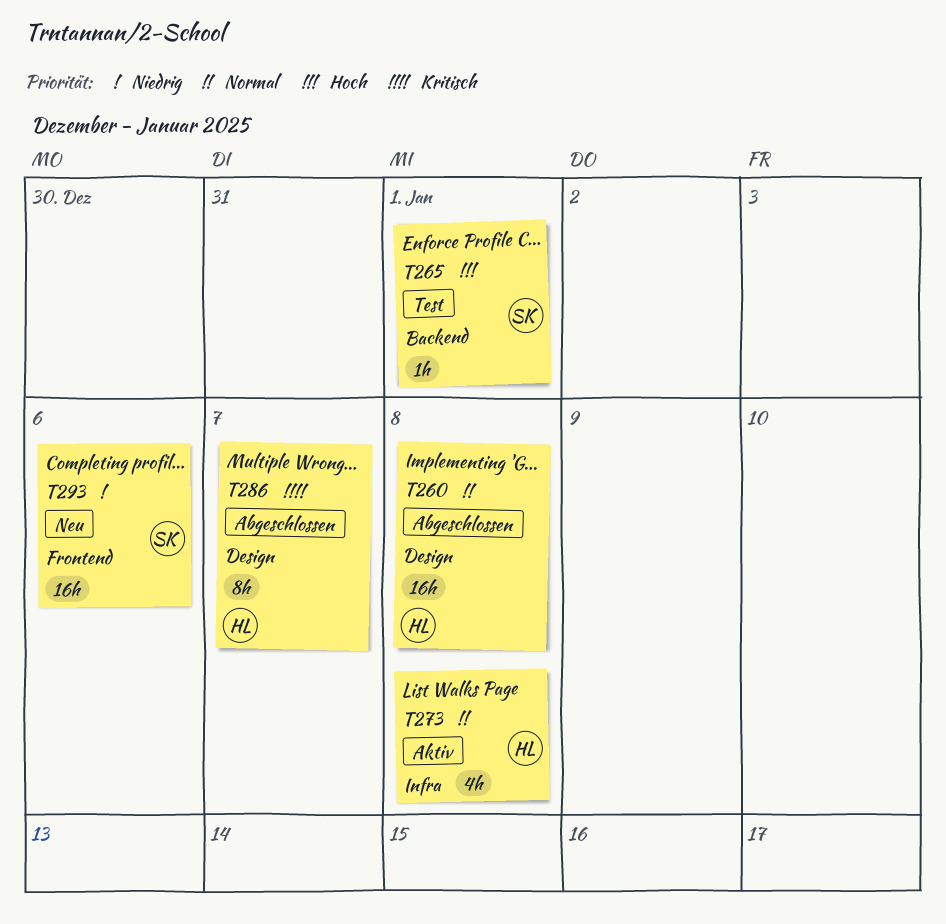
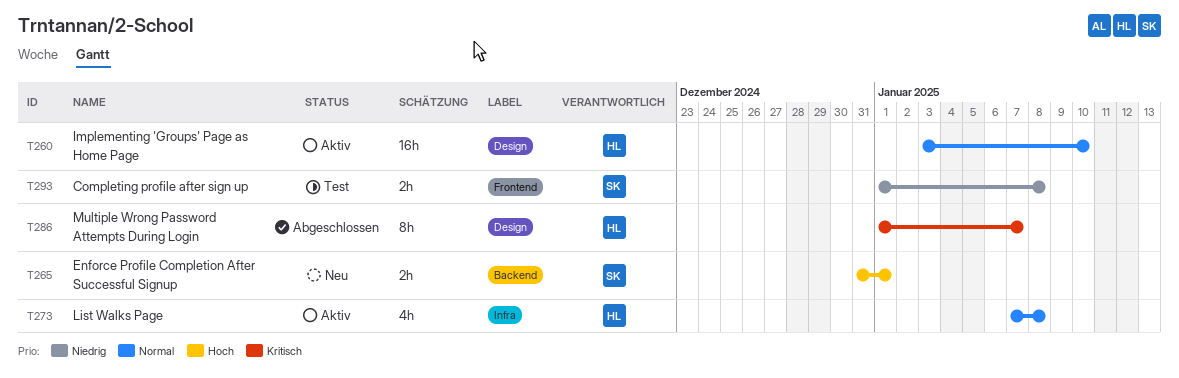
T260, status: Abgeschlossen -> Aktiv
T260, due: Jan 8 -> Jan 10
T265, status: Test -> Neu
T265, estimate: 1h -> 2h
T293, status: Neu -> Test
T293, estimate: 16h -> 2h
T293, due: Jan 6 -> Jan 8

